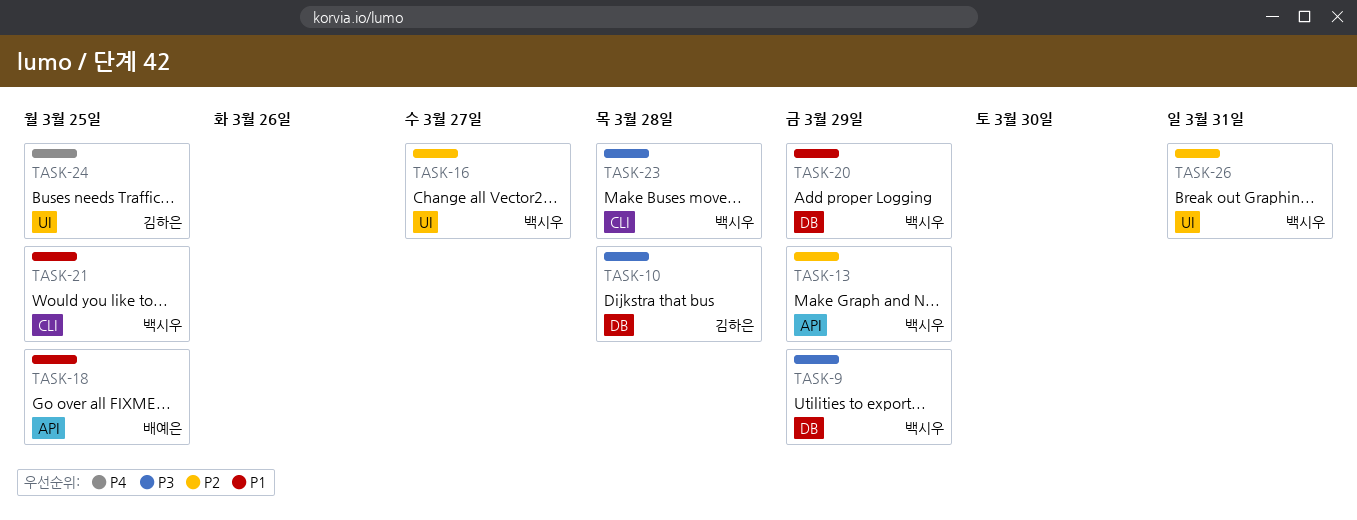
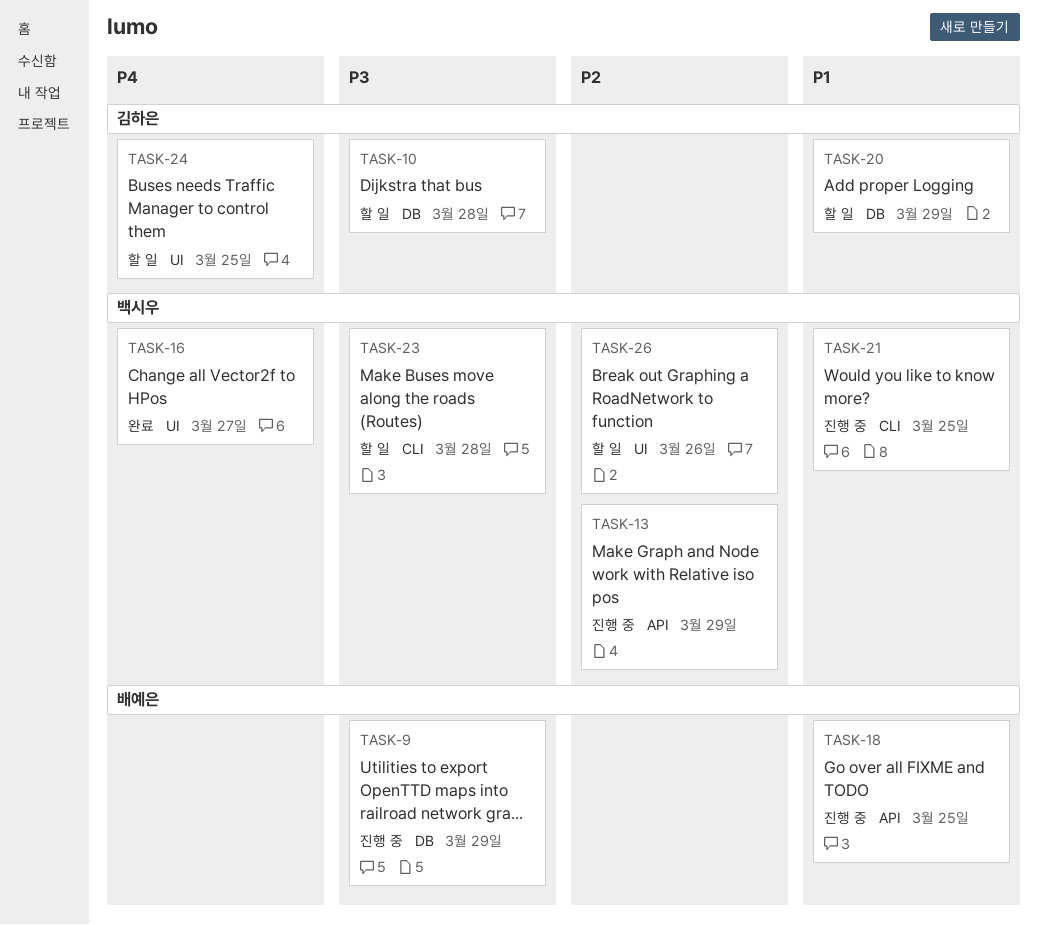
TASK-9, owner: 백시우 -> 배예은
TASK-16, priority: P2 -> P4
TASK-20, owner: 백시우 -> 김하은
TASK-26, due: Mar 31 -> Mar 26

